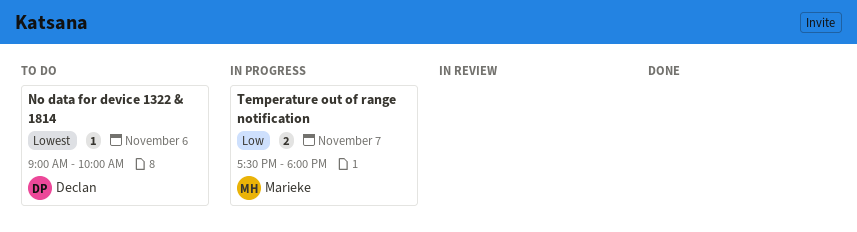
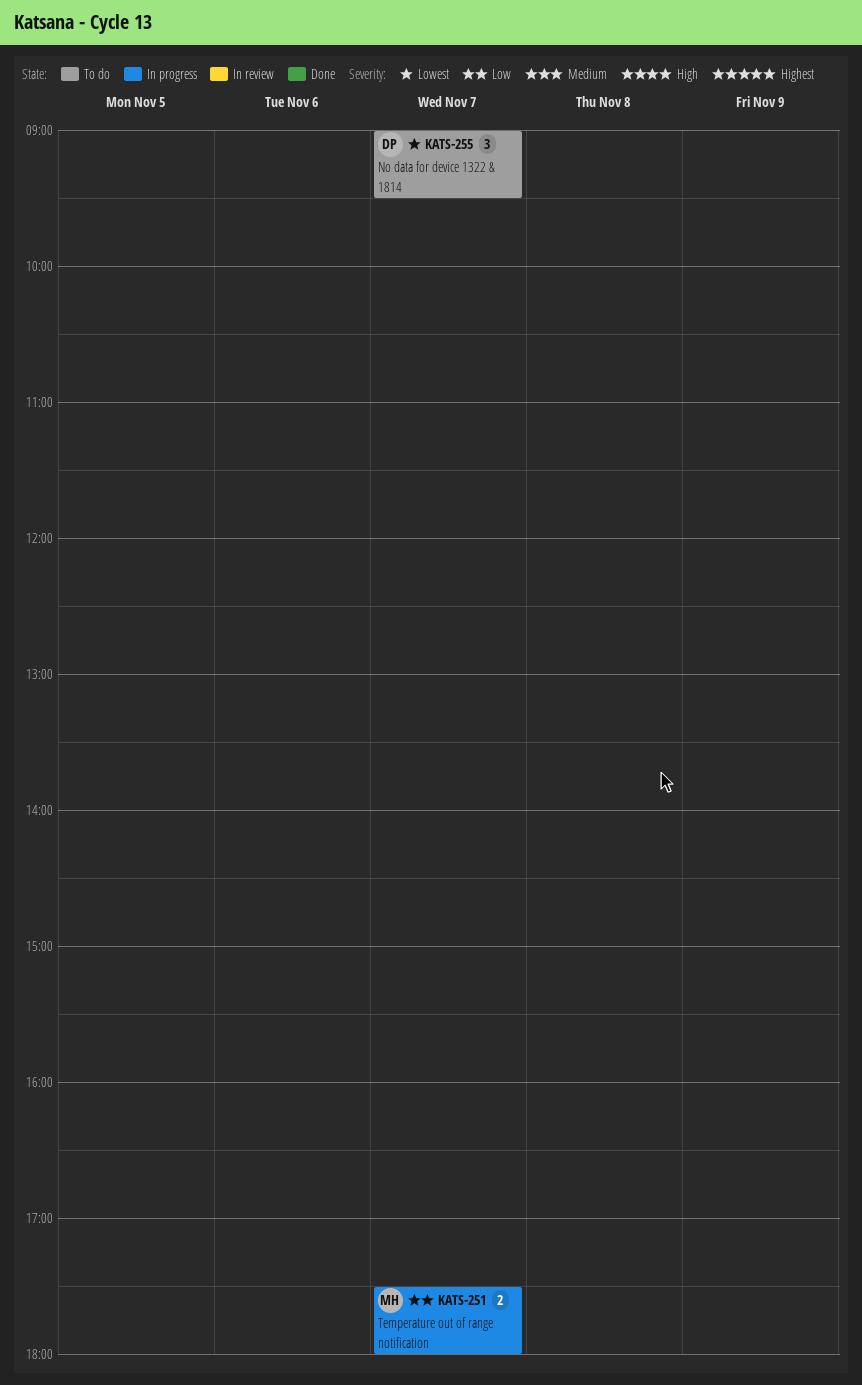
No data for device 1322 & 1814, estimate: 1 -> 3
No data for device 1322 & 1814, day: Nov 6 -> Nov 7
No data for device 1322 & 1814, ends: 10:00 -> 09:30

